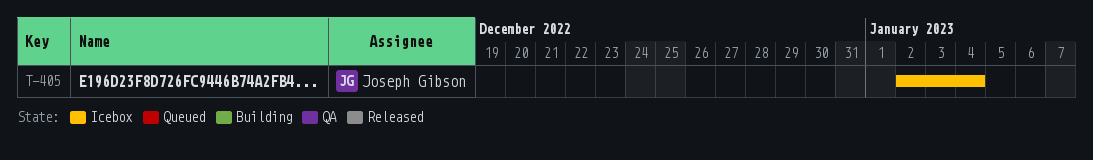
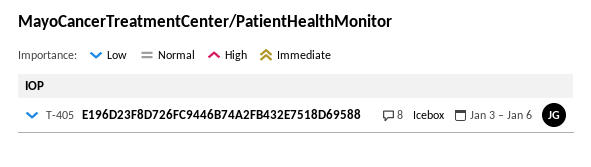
T-405, start: Jan 2 -> Jan 3
T-405, due: Jan 4 -> Jan 6

